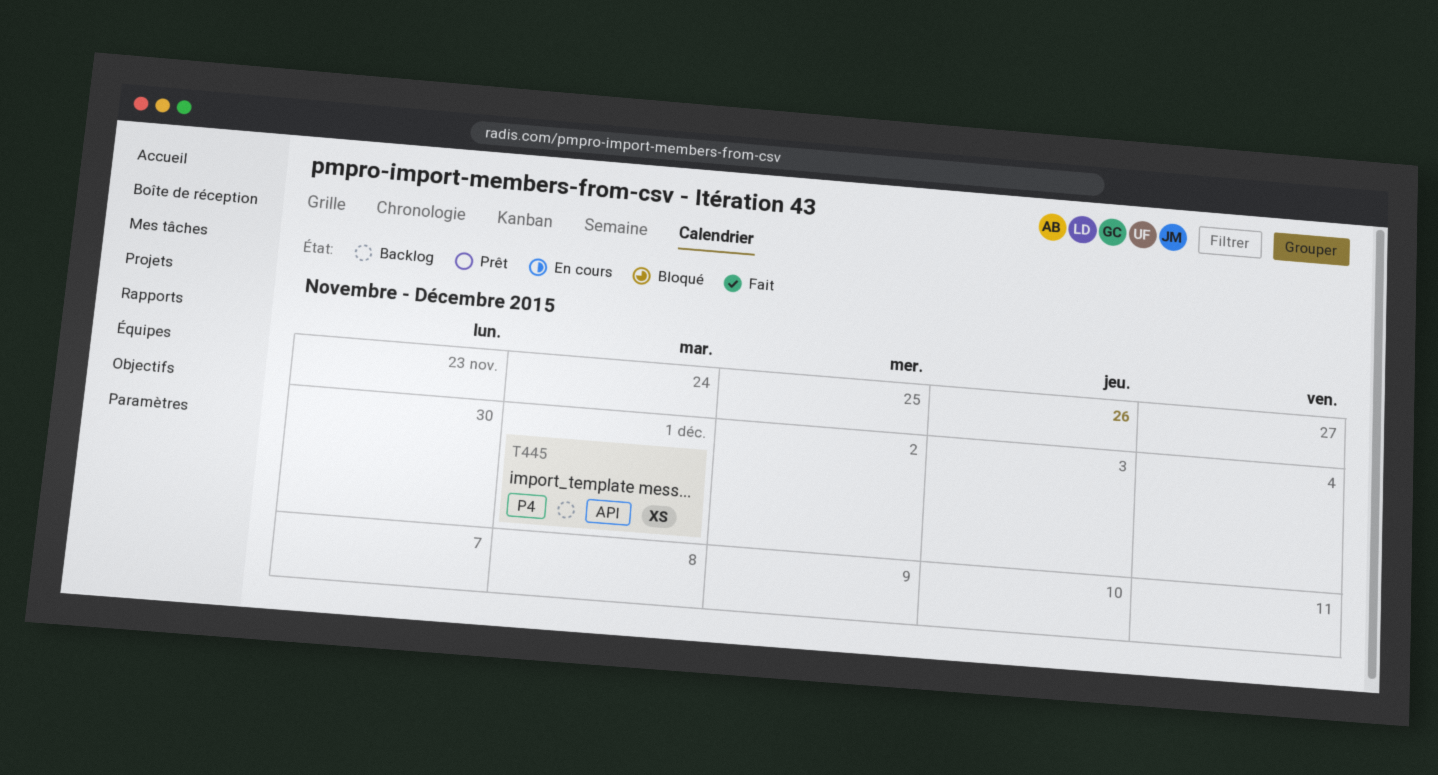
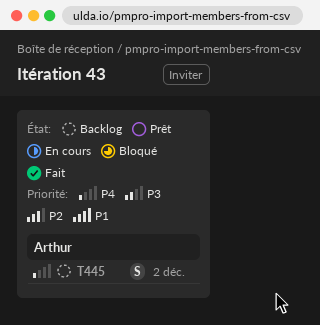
T445, estimate: XS -> S
T445, due: Dec 1 -> Dec 2

